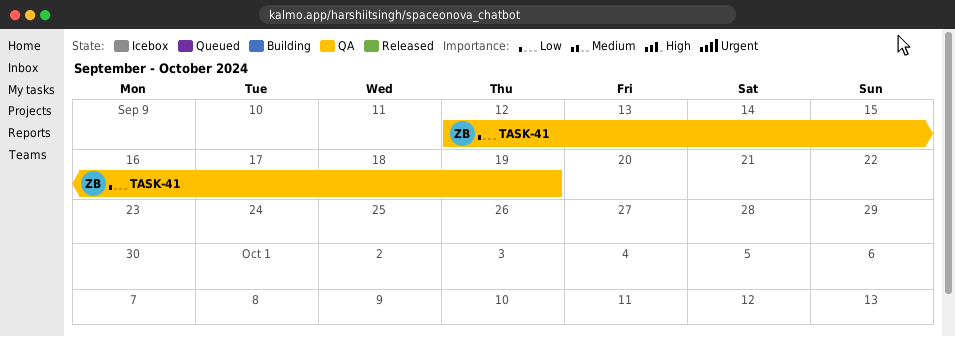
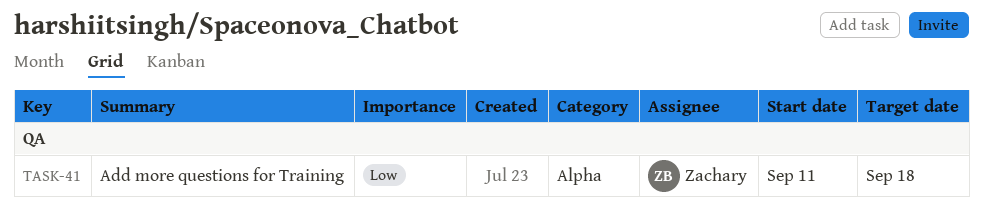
TASK-41, start: Sep 12 -> Sep 11
TASK-41, due: Sep 19 -> Sep 18

